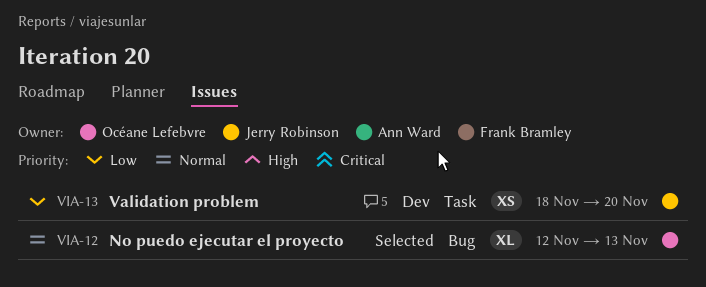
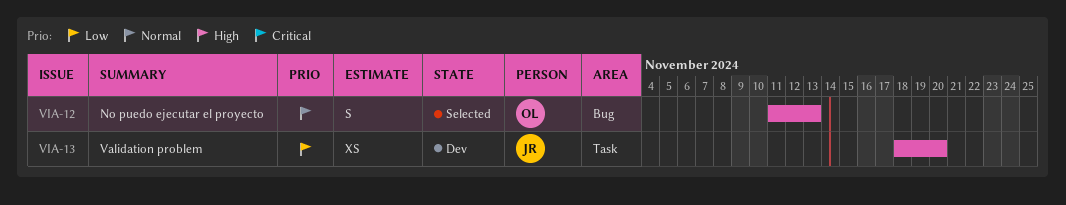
VIA-12, estimate: XL -> S
VIA-12, start: Nov 12 -> Nov 11

